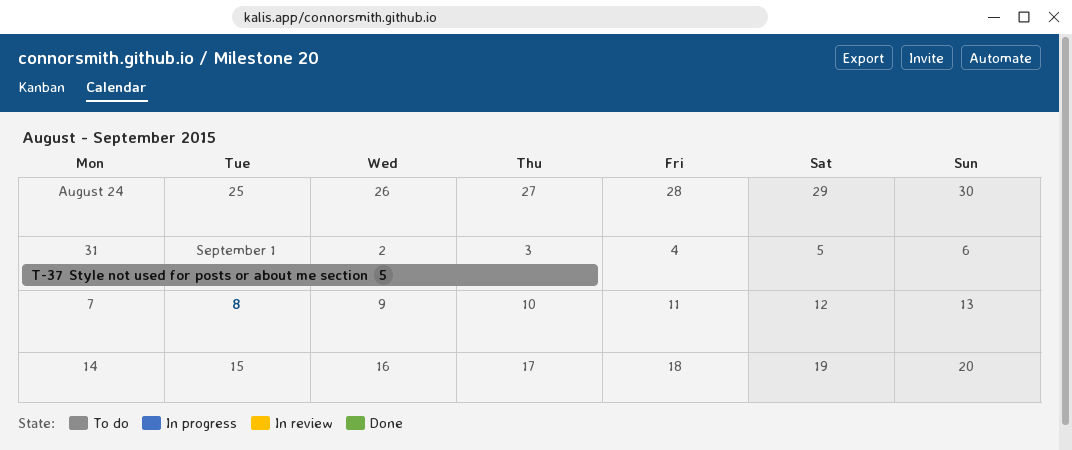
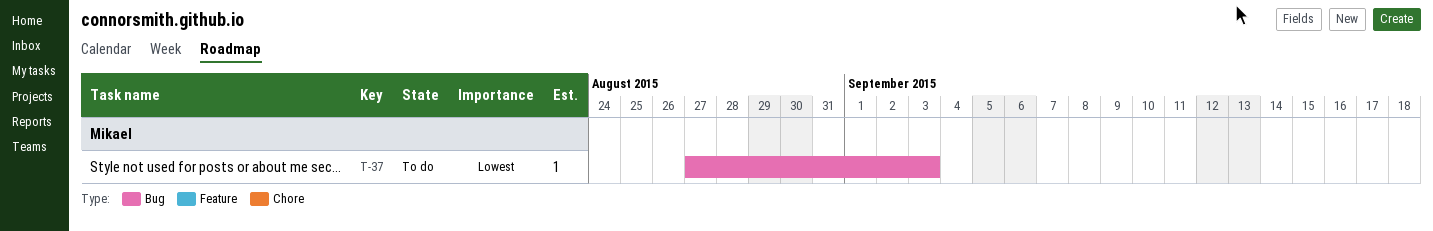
T-37, estimate: 5 -> 1
T-37, start: Aug 31 -> Aug 27

